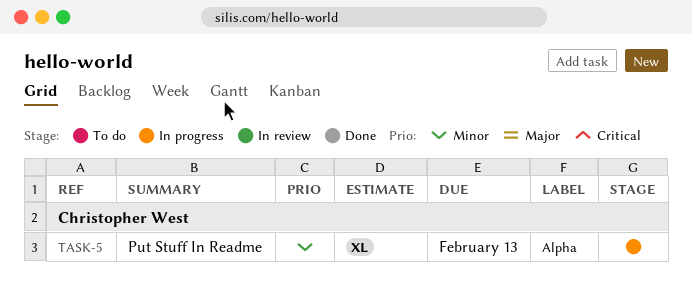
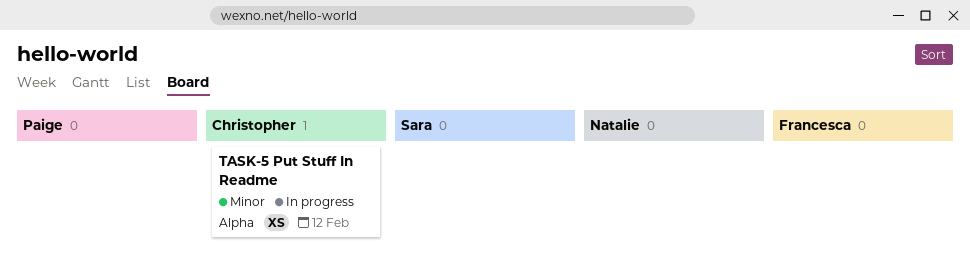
TASK-5, estimate: XL -> XS
TASK-5, due: Feb 13 -> Feb 12

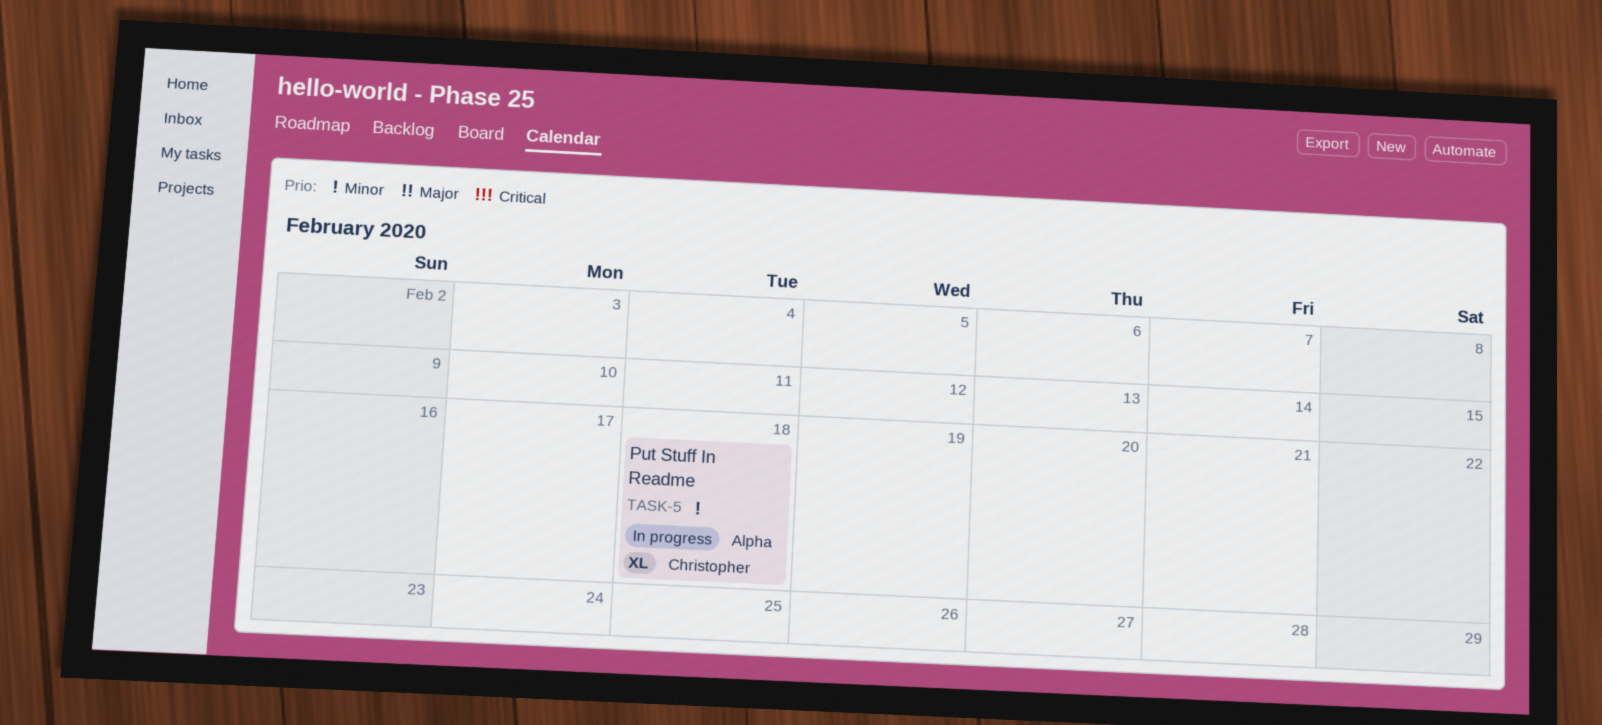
TASK-5, estimate: XS -> XL
TASK-5, due: Feb 12 -> Feb 18

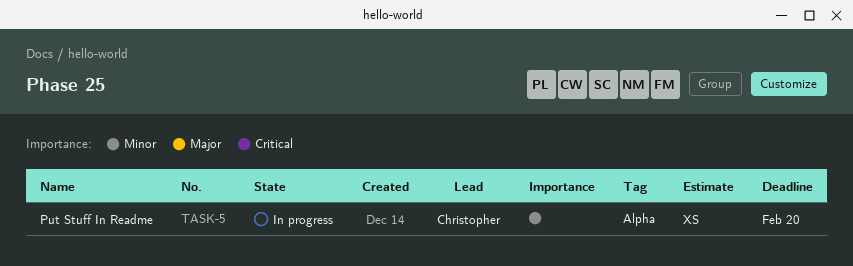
TASK-5, estimate: XL -> XS
TASK-5, due: Feb 18 -> Feb 20

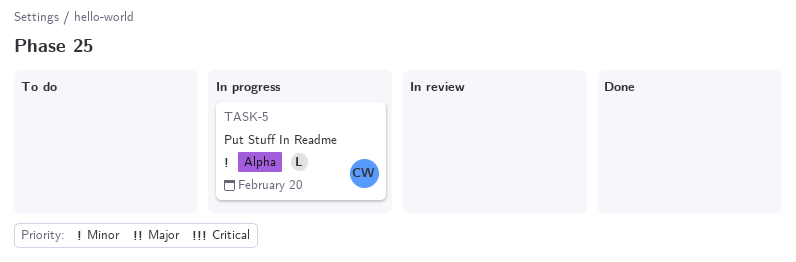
TASK-5, estimate: XS -> L

